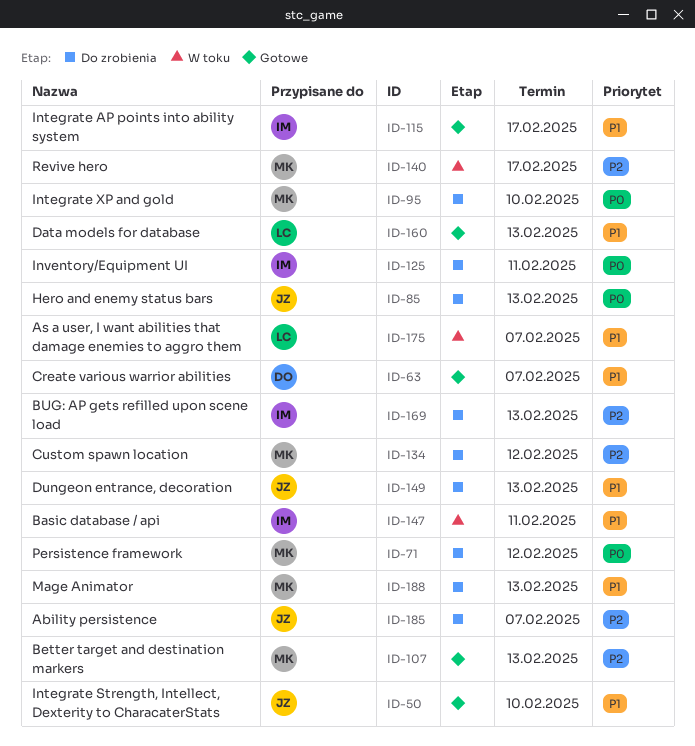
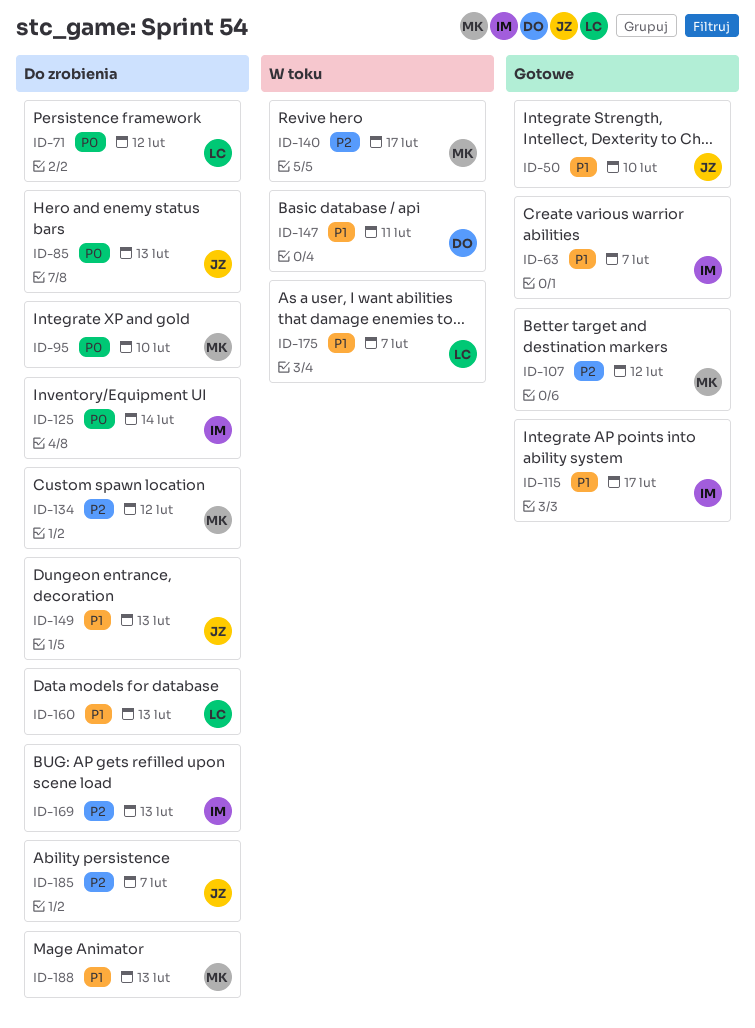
ID-63, owner: DO -> IM
ID-71, owner: MK -> LC
ID-107, due: Feb 13 -> Feb 12
ID-125, due: Feb 11 -> Feb 14
ID-147, owner: IM -> DO
ID-160, status: Gotowe -> Do zrobienia

